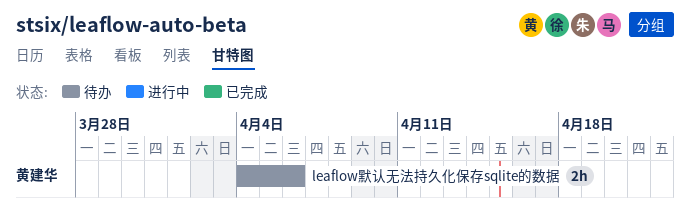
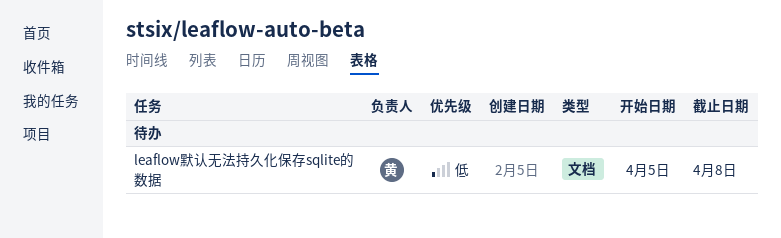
leaflow默认无法持久化保存sqlite的数据, start: Apr 4 -> Apr 5
leaflow默认无法持久化保存sqlite的数据, due: Apr 6 -> Apr 8

